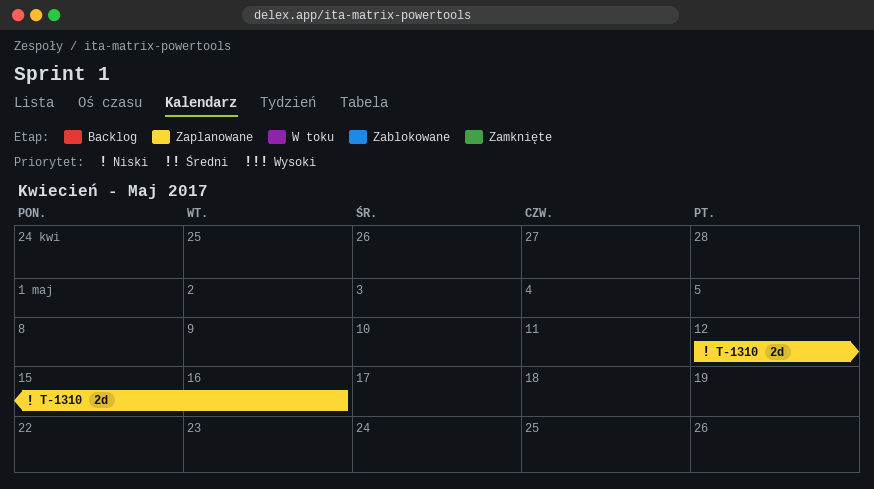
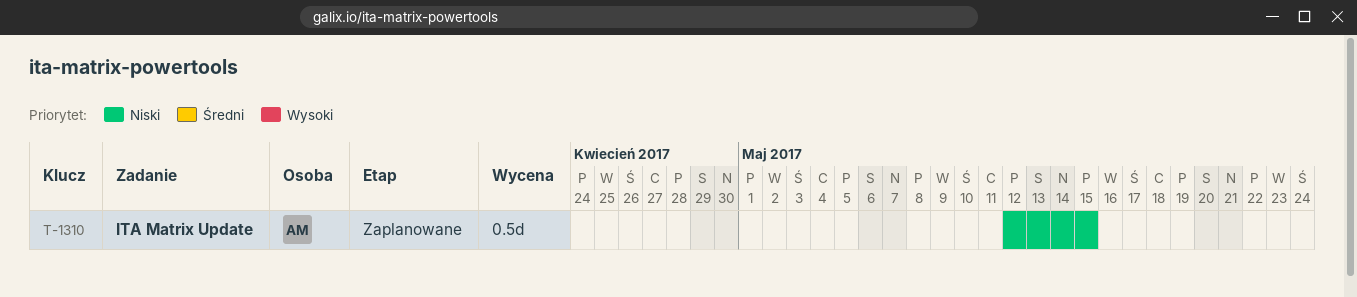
T-1310, estimate: 2d -> 0.5d
T-1310, due: May 16 -> May 15

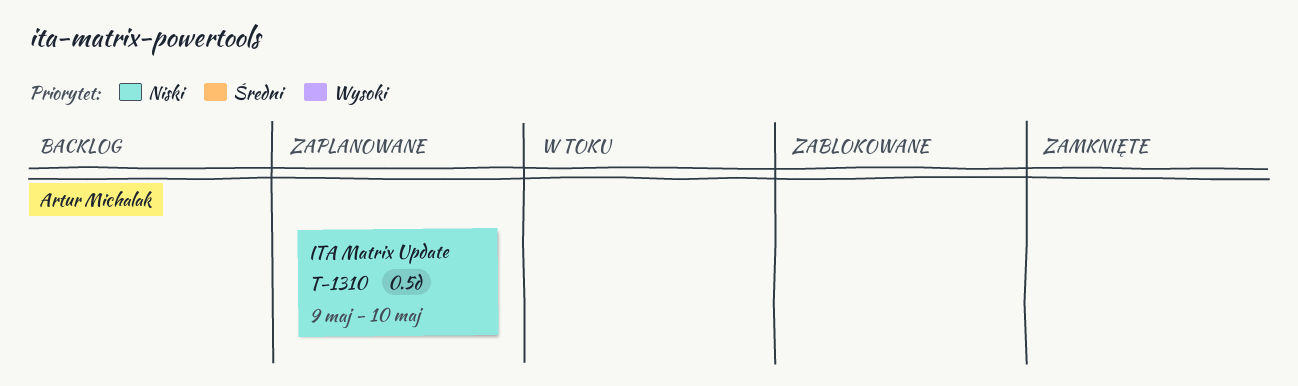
T-1310, start: May 12 -> May 9
T-1310, due: May 15 -> May 10

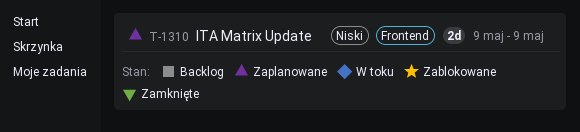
T-1310, estimate: 0.5d -> 2d
T-1310, due: May 10 -> May 9

